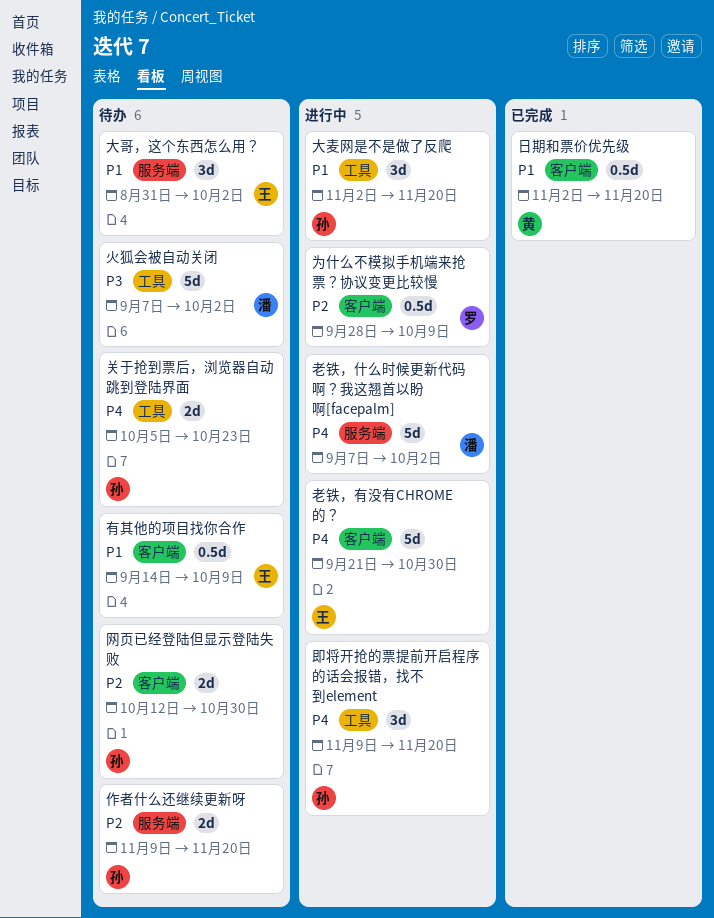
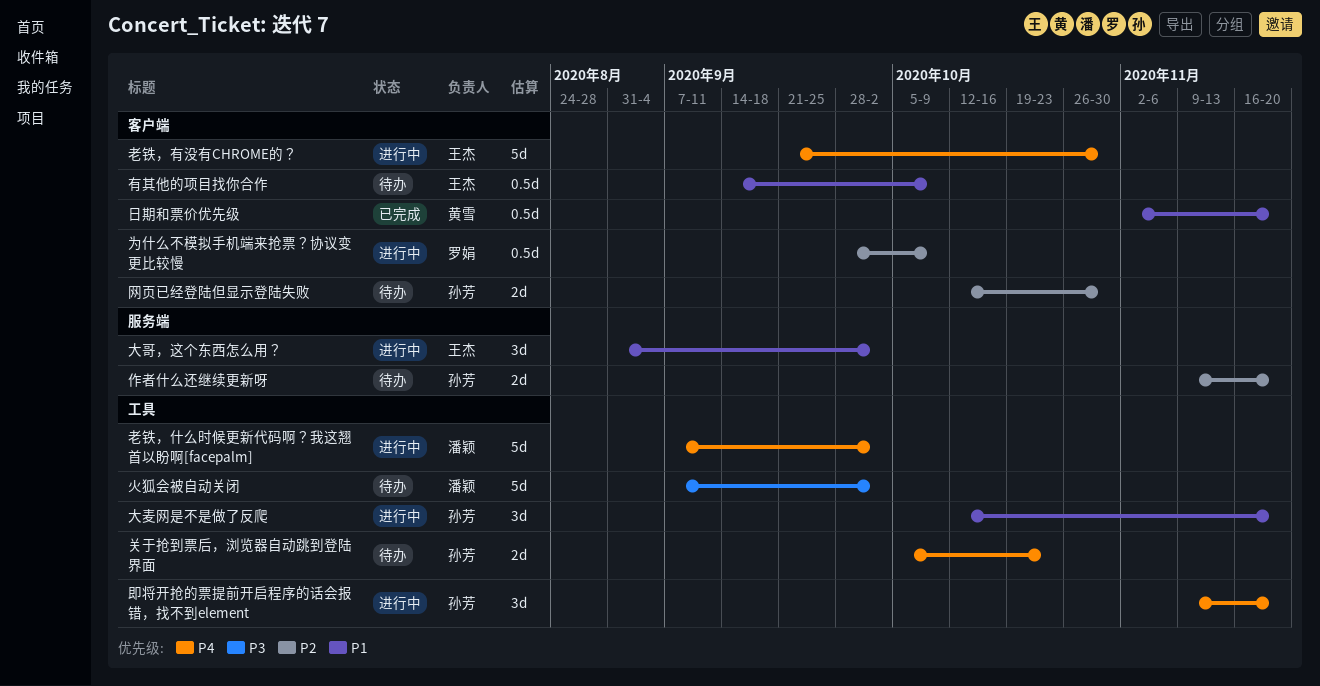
大哥，这个东西怎么用？, status: 待办 -> 进行中
大麦网是不是做了反爬, start: Nov 2 -> Oct 12
老铁，什么时候更新代码啊？我这翘首以盼啊[facepalm], label: 服务端 -> 工具

